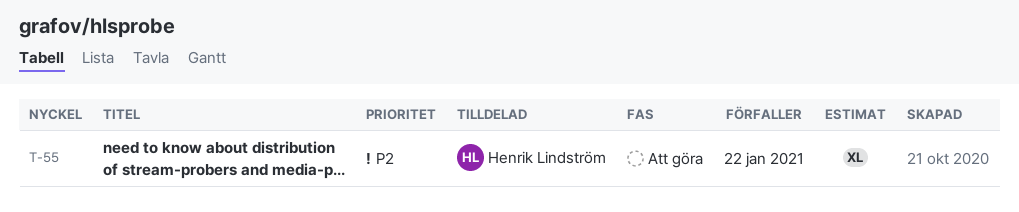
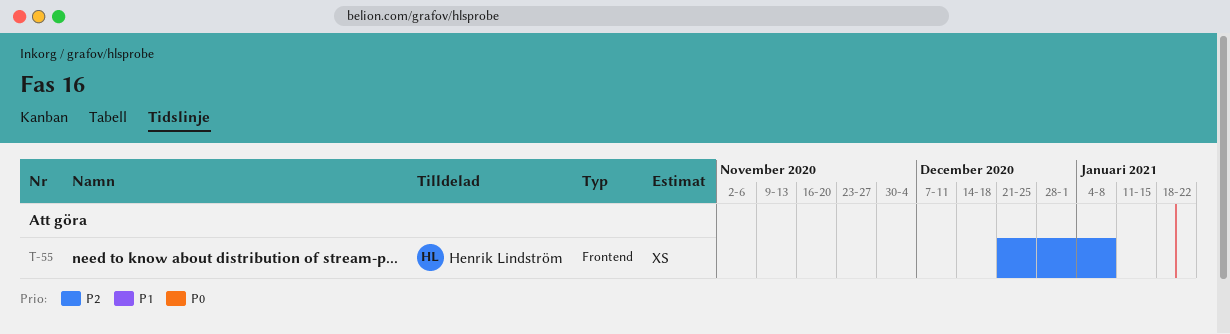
T-55, estimate: XL -> XS
T-55, due: Jan 22 -> Jan 8

